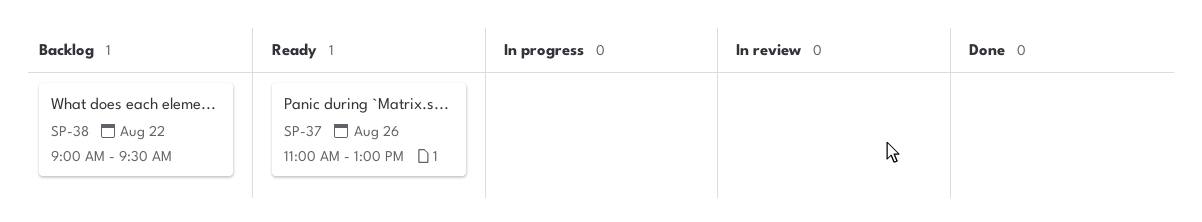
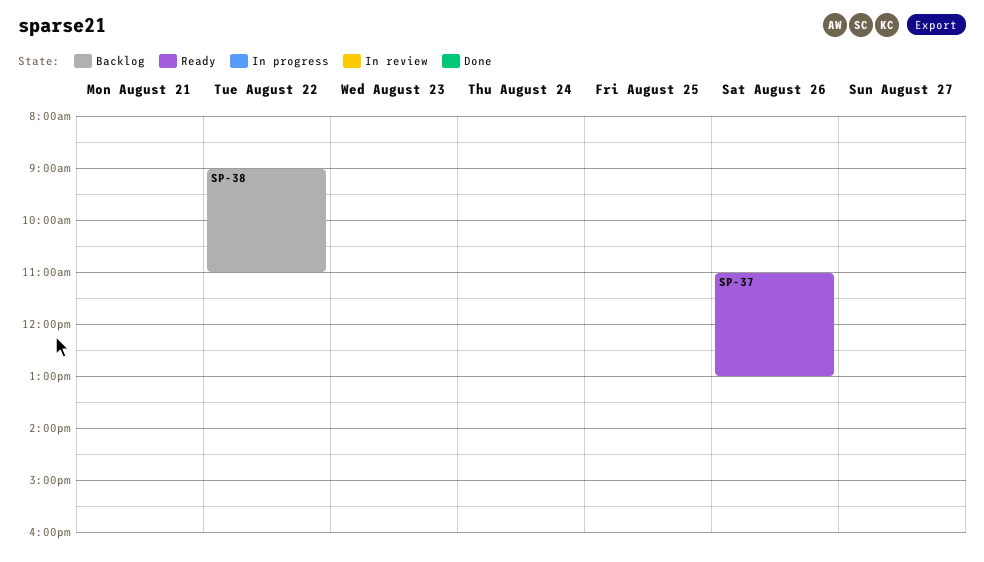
SP-38, ends: 09:30 -> 11:00

